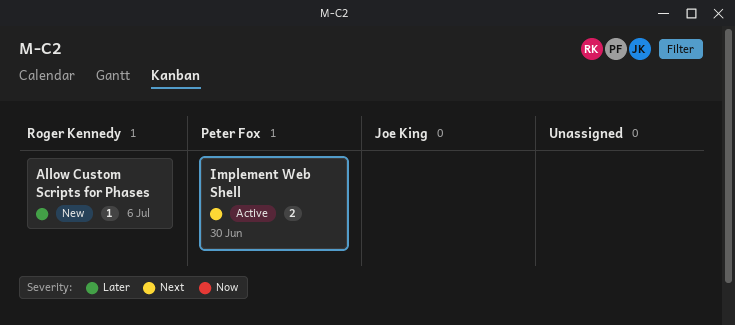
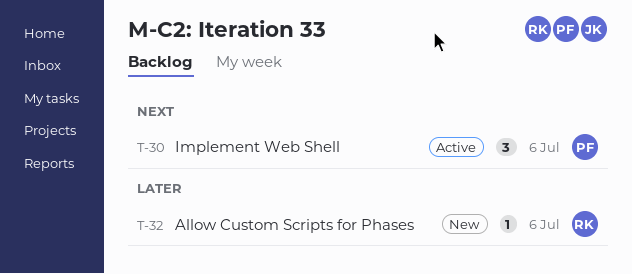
Implement Web Shell, estimate: 2 -> 3
Implement Web Shell, due: Jun 30 -> Jul 6

